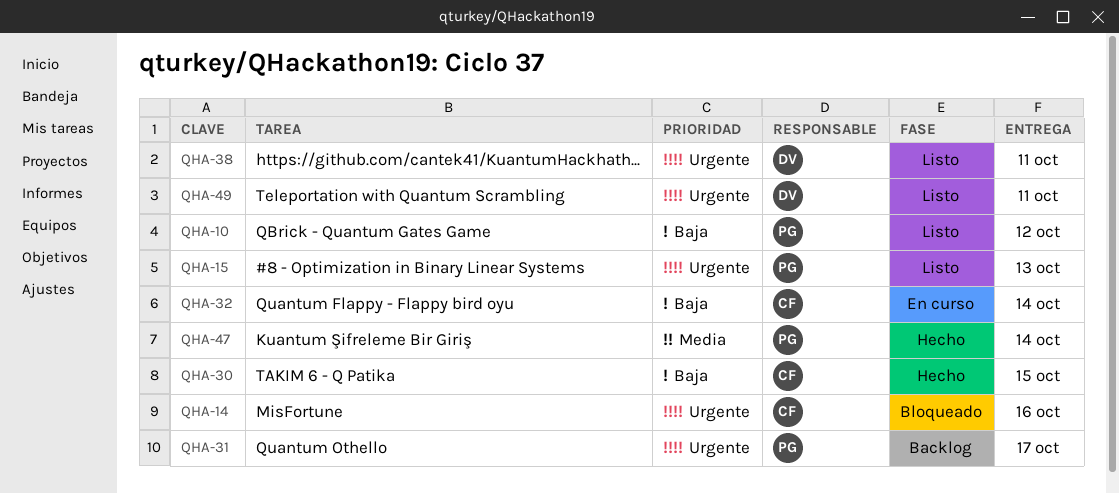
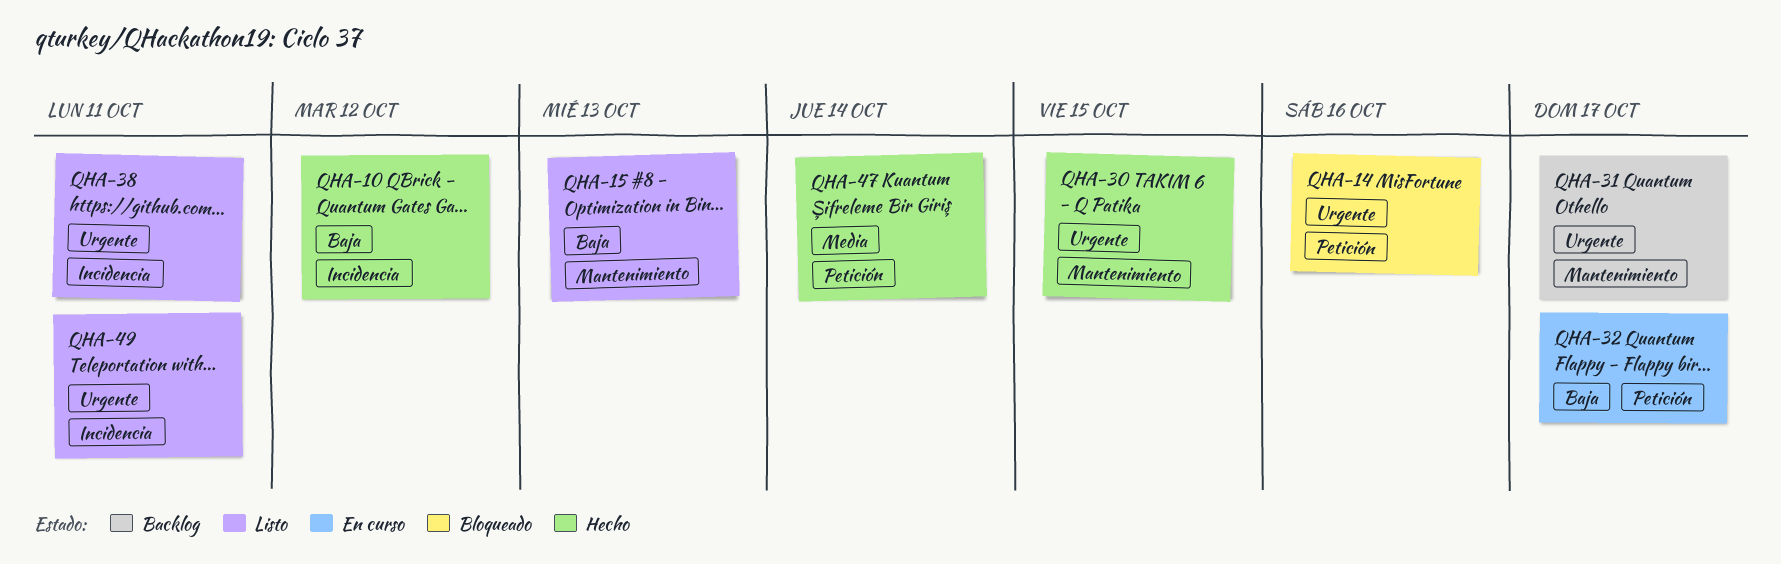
QHA-10, status: Listo -> Hecho
QHA-15, priority: Urgente -> Baja
QHA-30, priority: Baja -> Urgente
QHA-32, due: Oct 14 -> Oct 17

